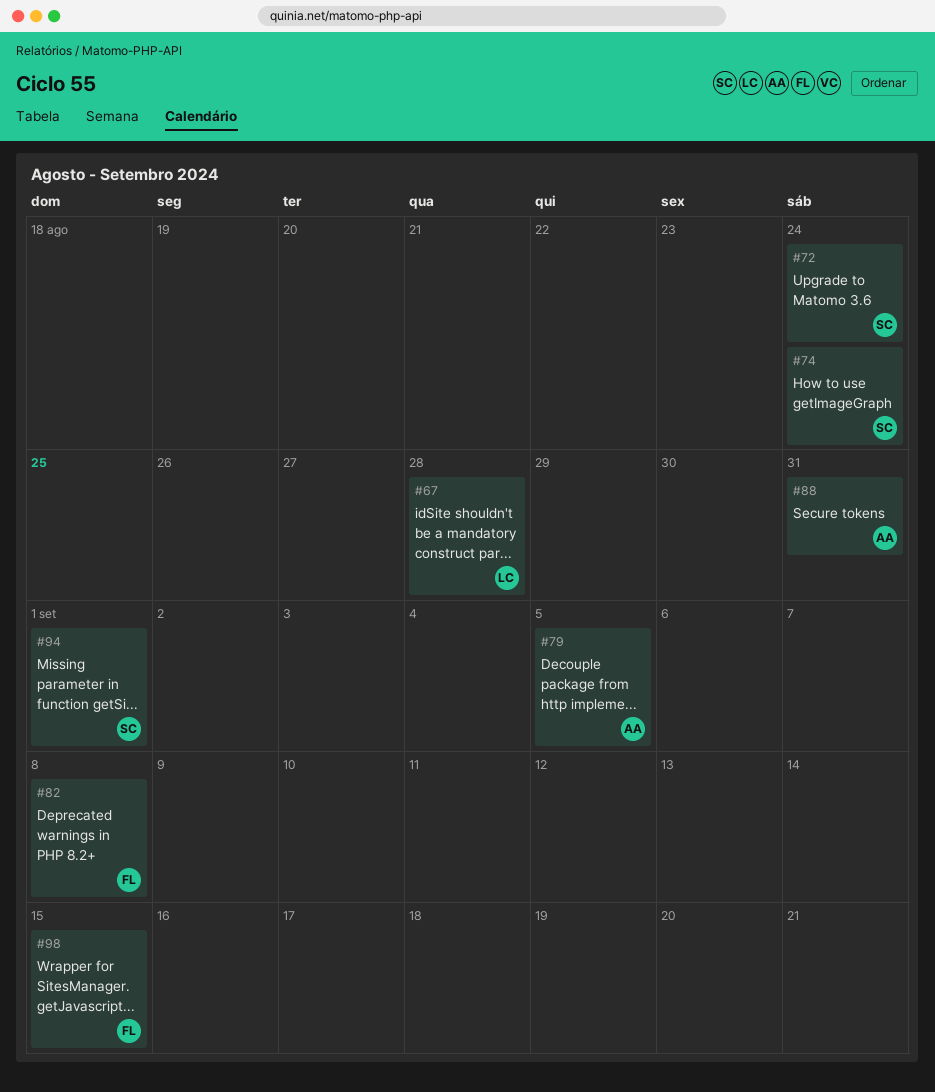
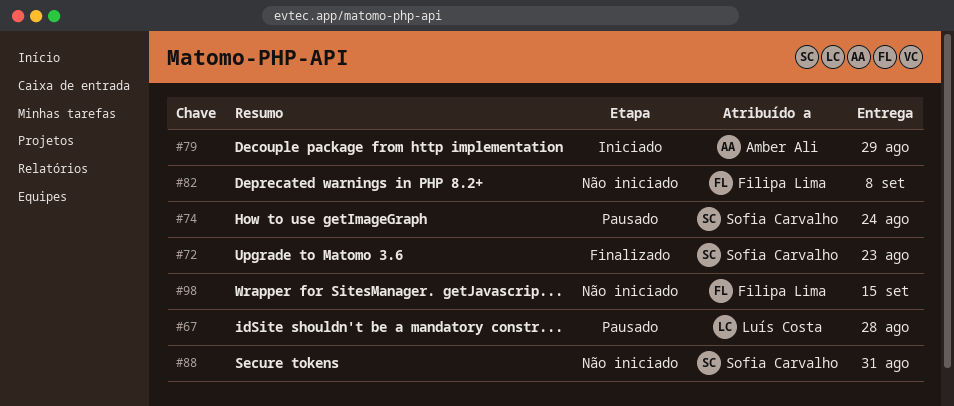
#72, due: Aug 24 -> Aug 23
#79, due: Sep 5 -> Aug 29
#88, owner: Amber Ali -> Sofia Carvalho
#94: present -> none

